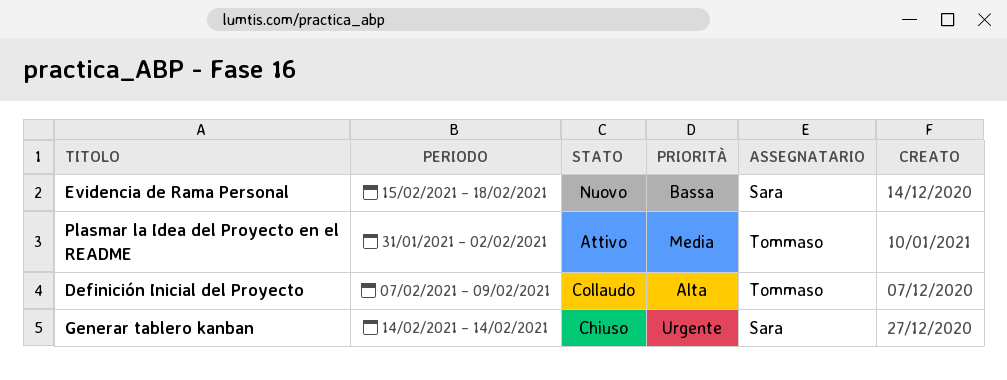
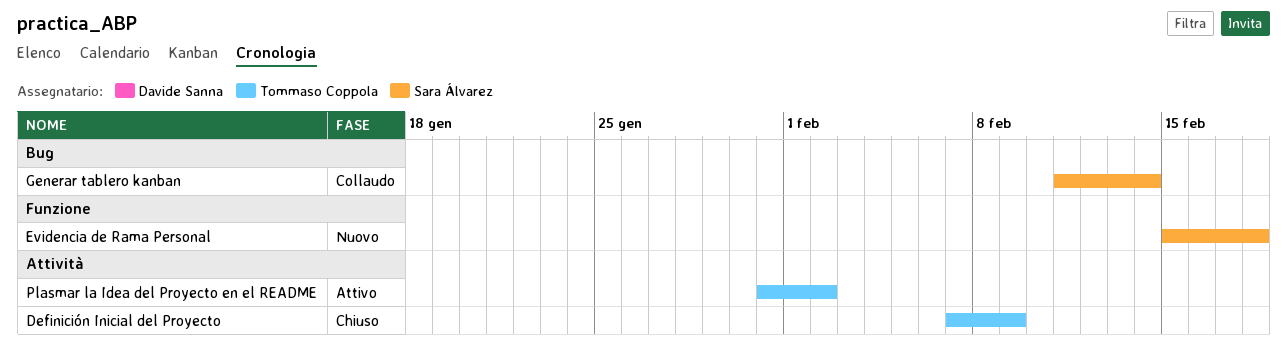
Definición Inicial del Proyecto, status: Collaudo -> Chiuso
Generar tablero kanban, status: Chiuso -> Collaudo
Generar tablero kanban, start: Feb 14 -> Feb 11

